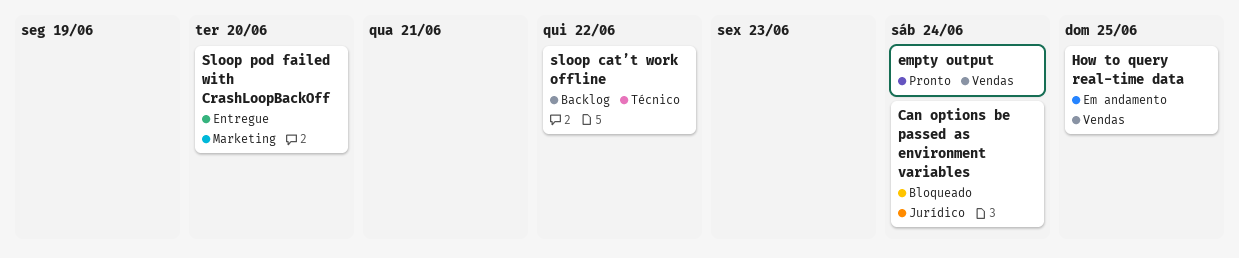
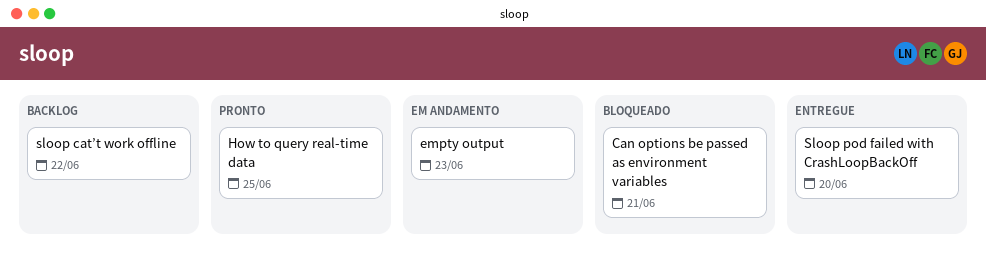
Can options be passed as environment variables, due: Jun 24 -> Jun 21
empty output, status: Pronto -> Em andamento
empty output, due: Jun 24 -> Jun 23
How to query real-time data, status: Em andamento -> Pronto

